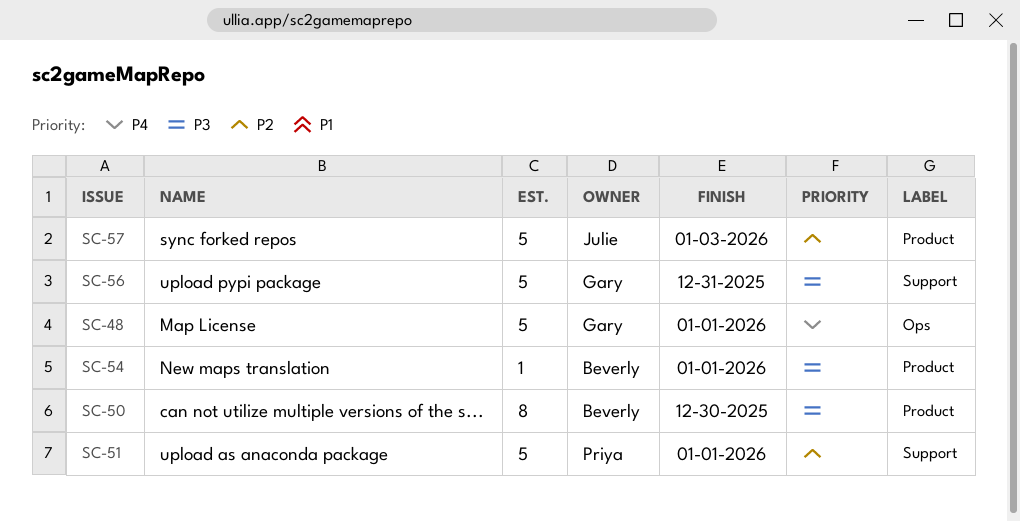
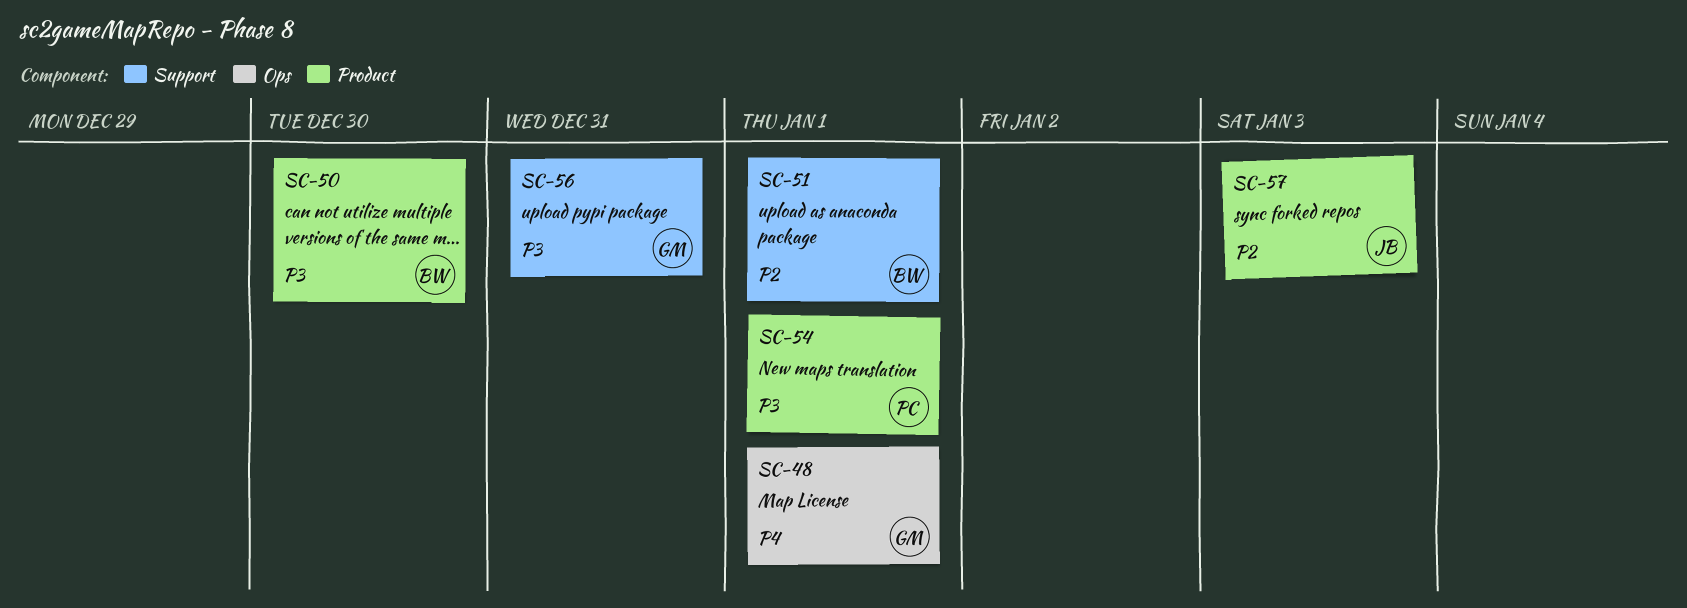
SC-51, owner: Priya -> Beverly
SC-54, owner: Beverly -> Priya

